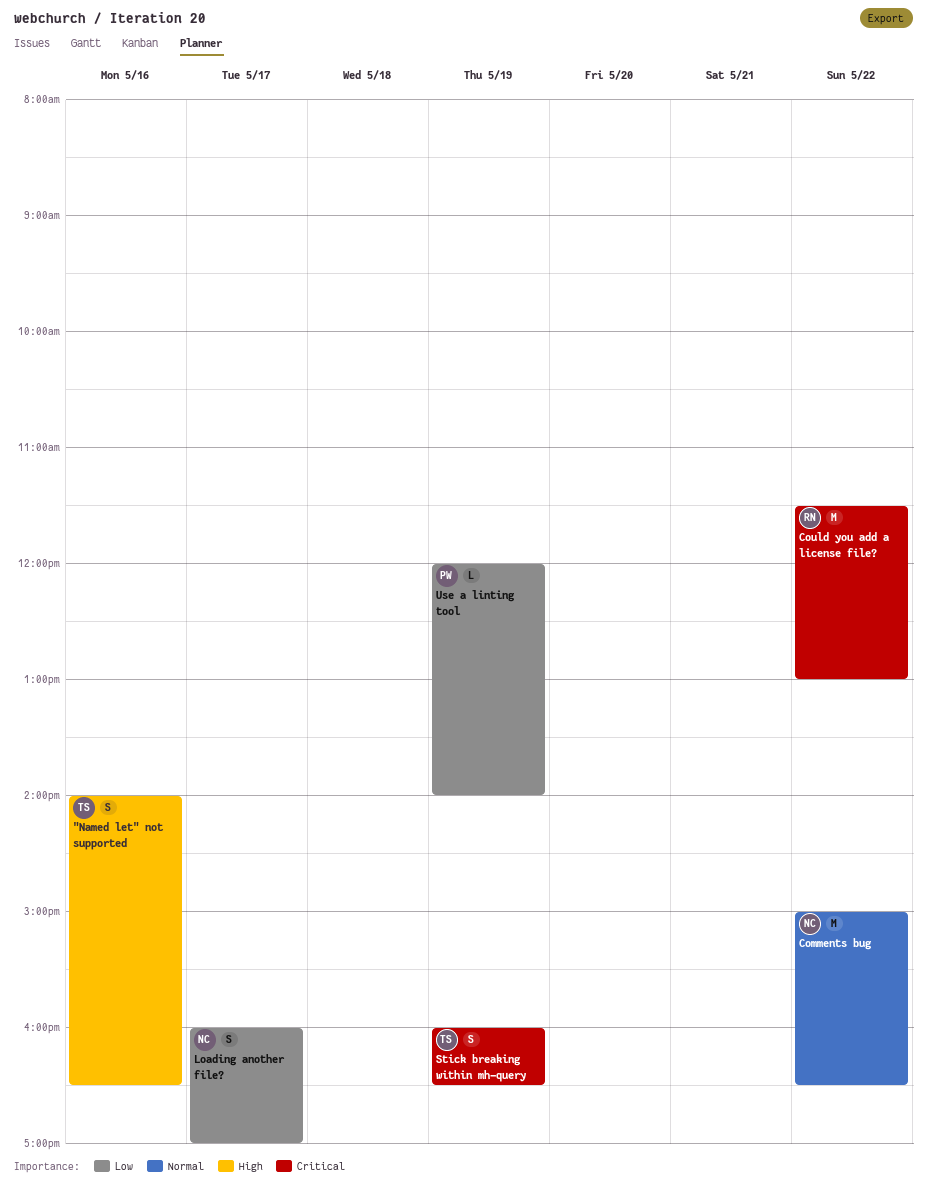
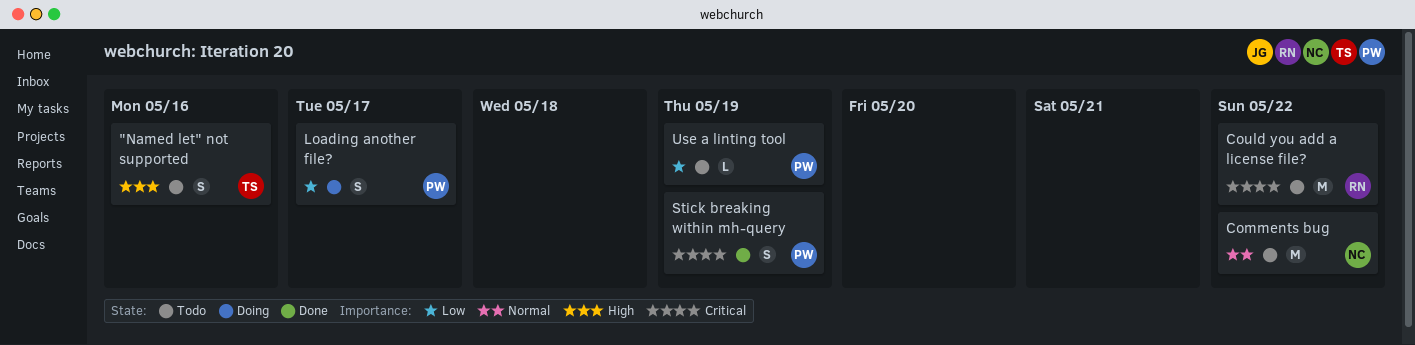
Loading another file?, owner: NC -> PW
Stick breaking within mh-query, owner: TS -> PW

